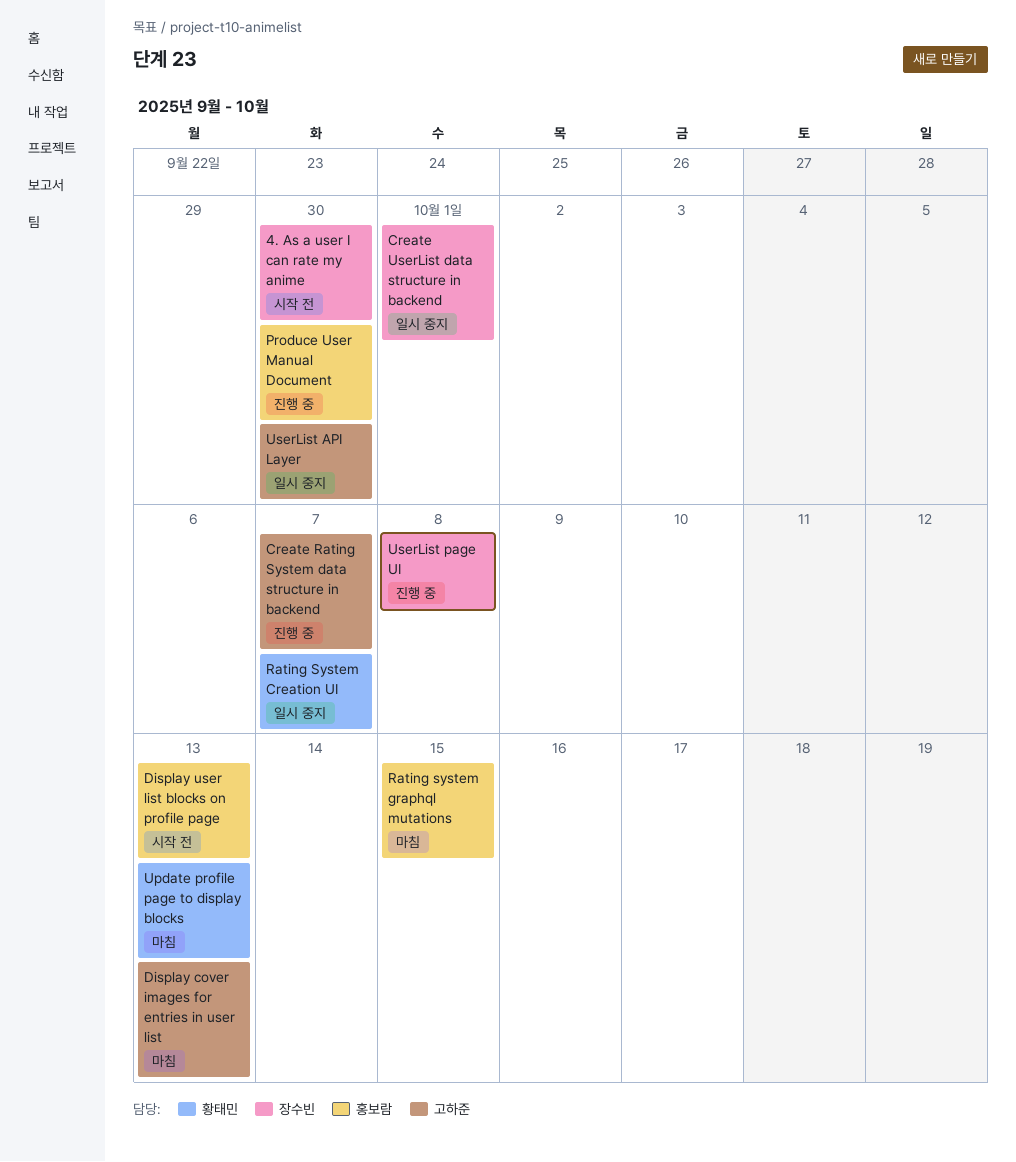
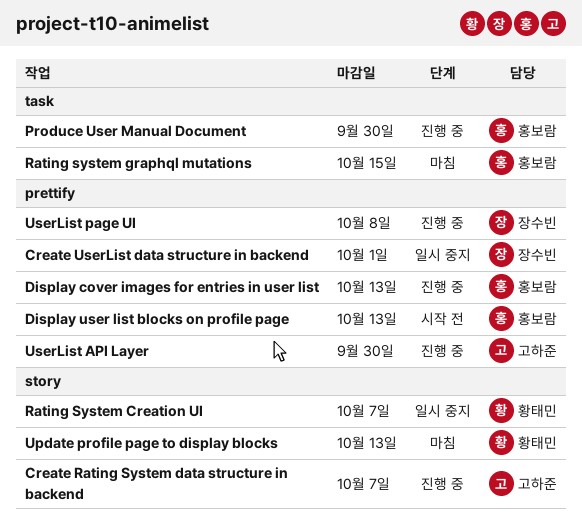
4. As a user I can rate my anime: present -> none
Display cover images for entries in user list, status: 마침 -> 진행 중
Display cover images for entries in user list, owner: 고하준 -> 홍보람
UserList API Layer, status: 일시 중지 -> 진행 중

